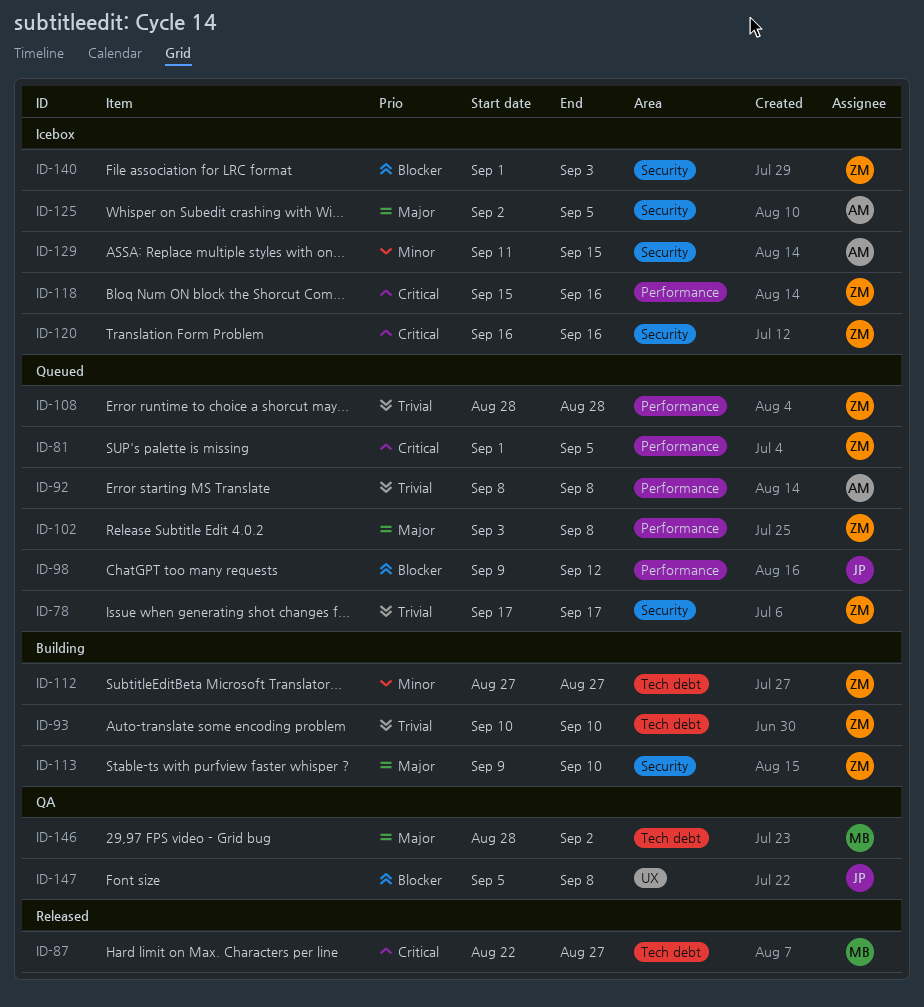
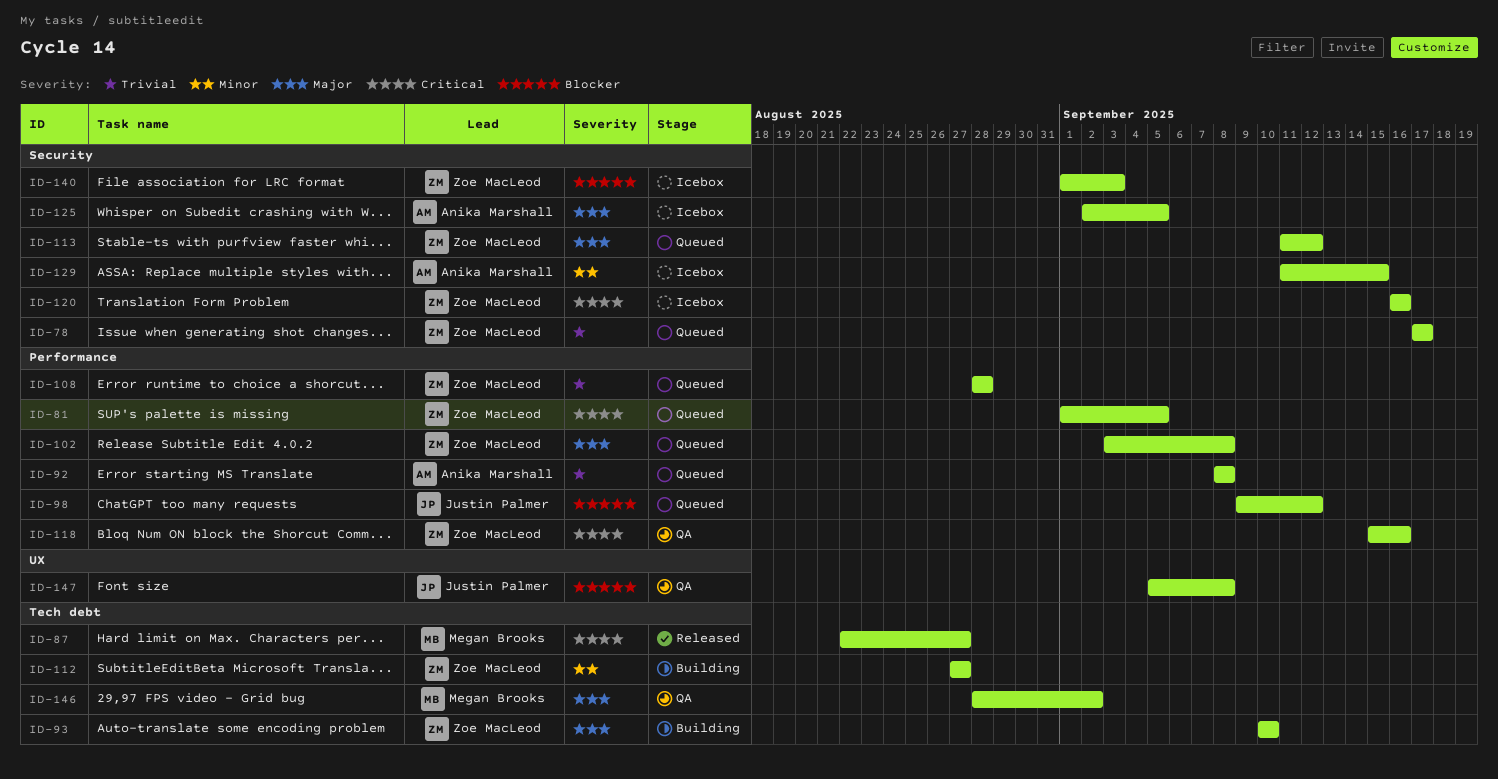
ID-93, priority: Trivial -> Major
ID-113, status: Building -> Queued
ID-113, start: Sep 9 -> Sep 11
ID-113, due: Sep 10 -> Sep 12
ID-118, status: Icebox -> QA

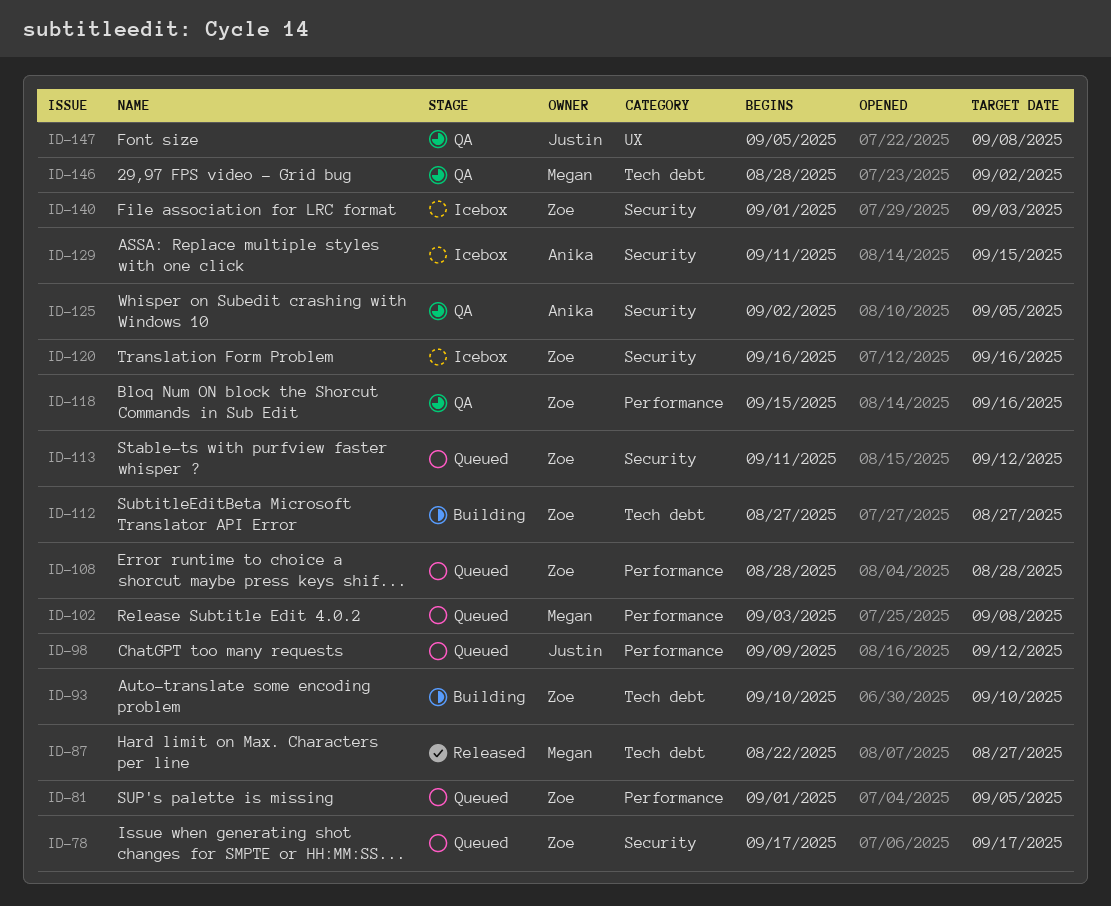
ID-92: present -> none
ID-102, owner: Zoe MacLeod -> Megan Brooks
ID-125, status: Icebox -> QA

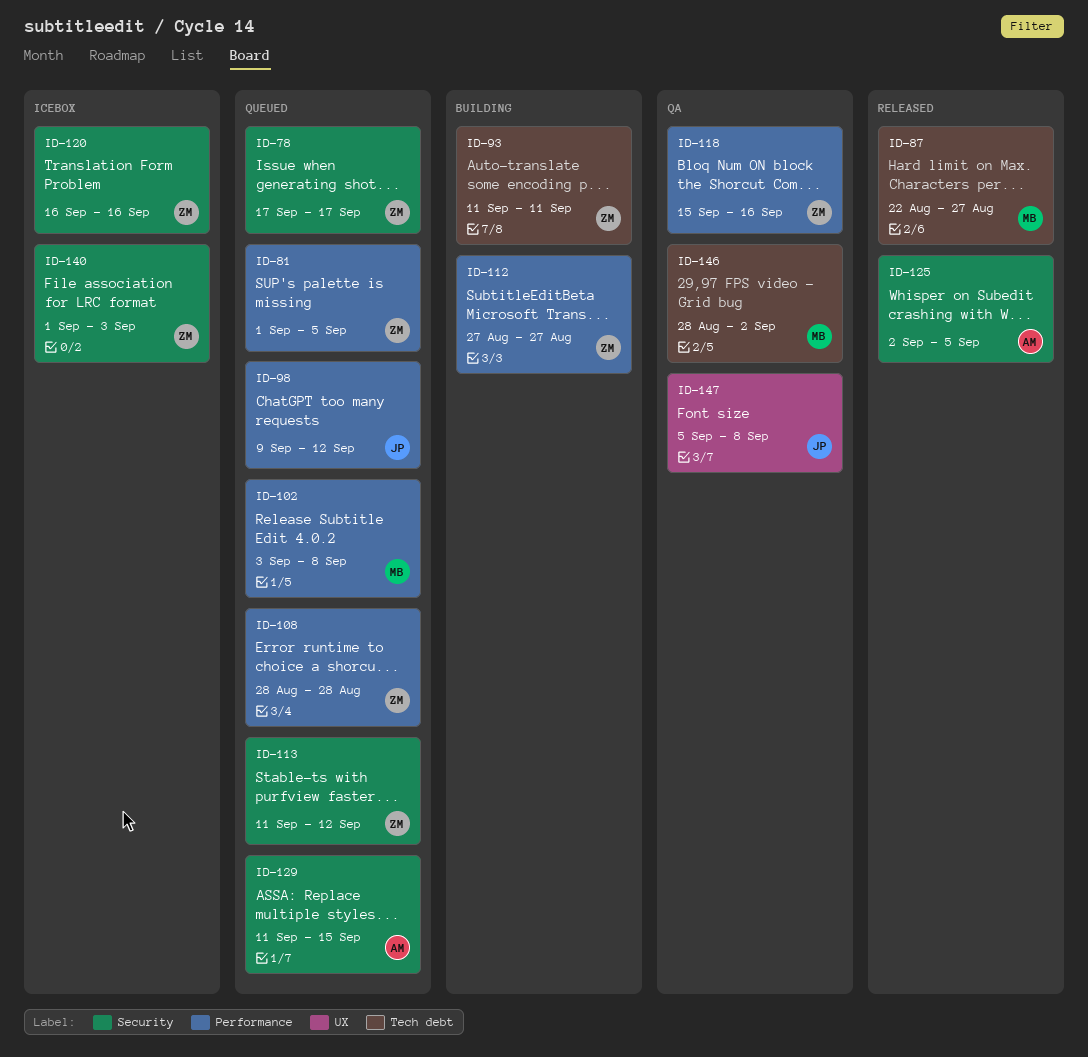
ID-93, start: Sep 10 -> Sep 11
ID-93, due: Sep 10 -> Sep 11
ID-112, label: Tech debt -> Performance
ID-125, status: QA -> Released
ID-129, status: Icebox -> Queued

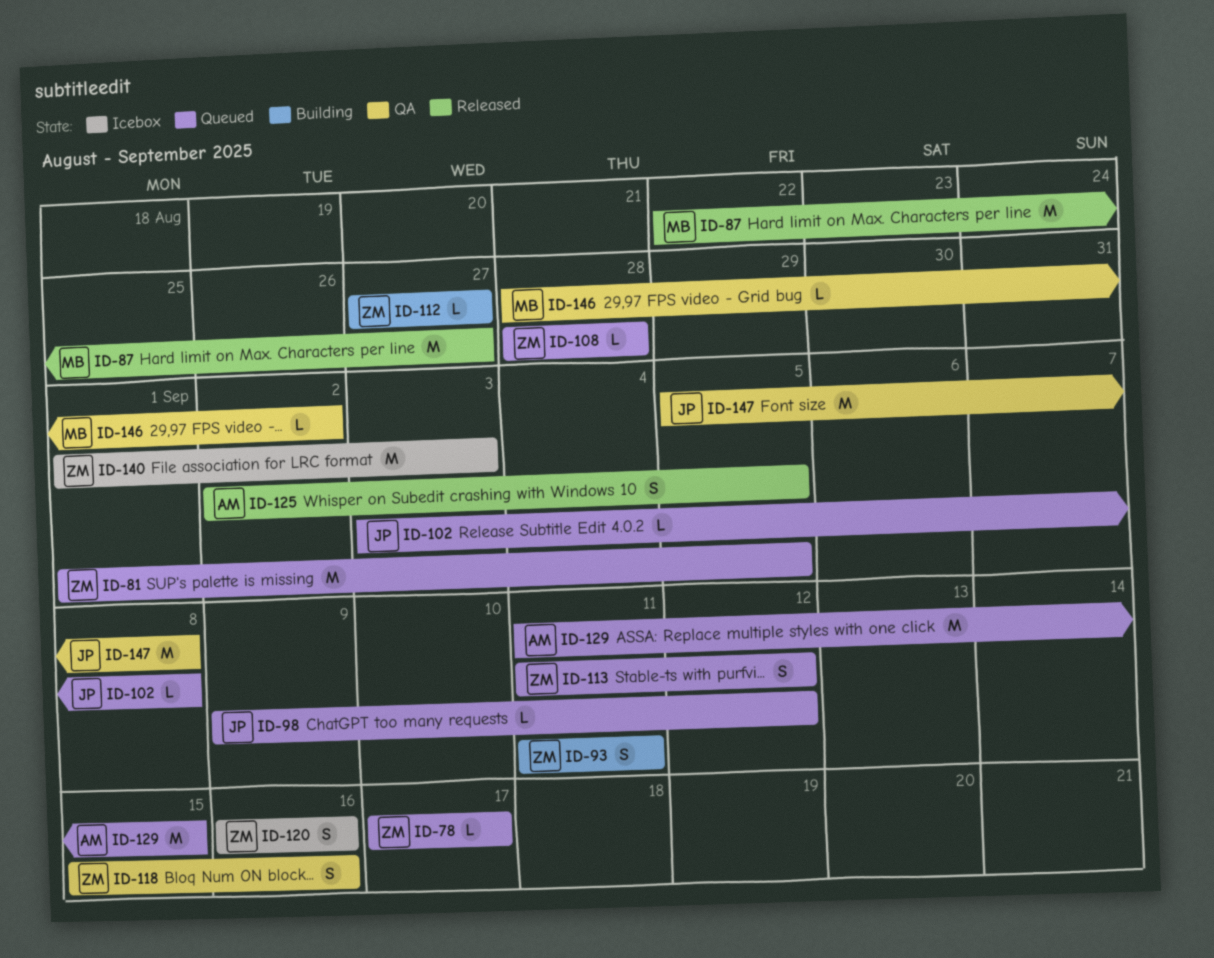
ID-102, owner: MB -> JP

